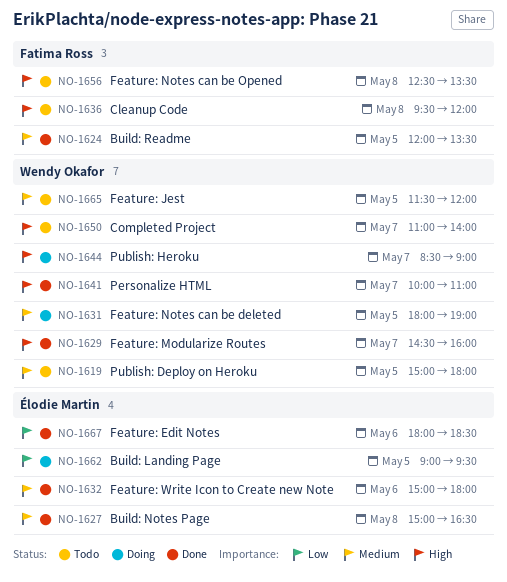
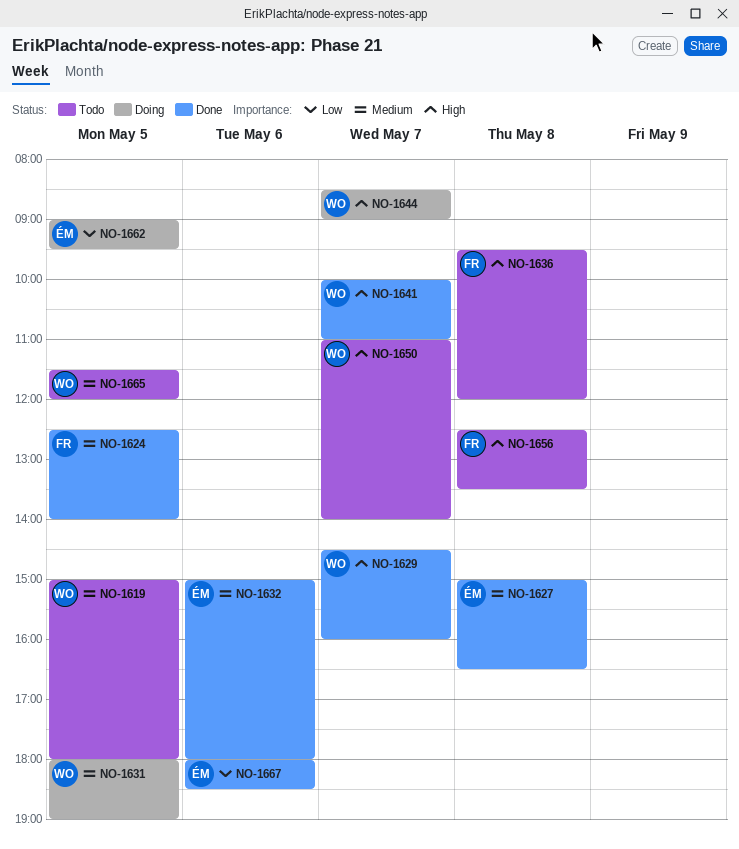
NO-1624, begins: 12:00 -> 12:30
NO-1624, ends: 13:30 -> 14:00

